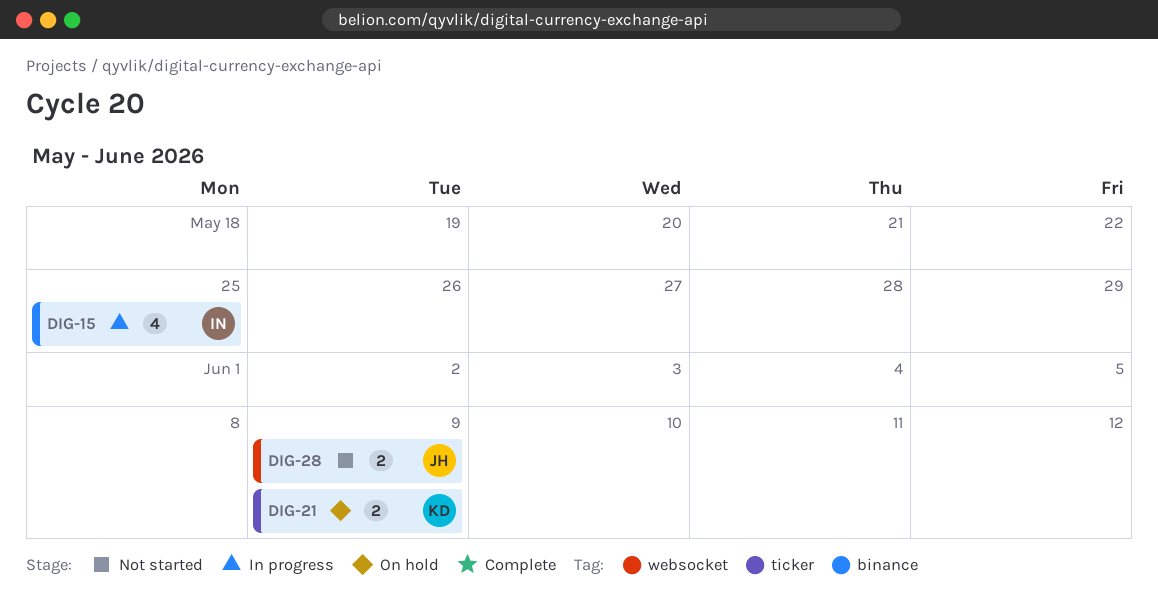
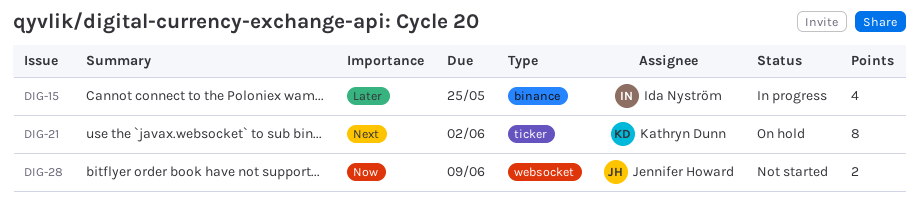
DIG-21, estimate: 2 -> 8
DIG-21, due: Jun 9 -> Jun 2

